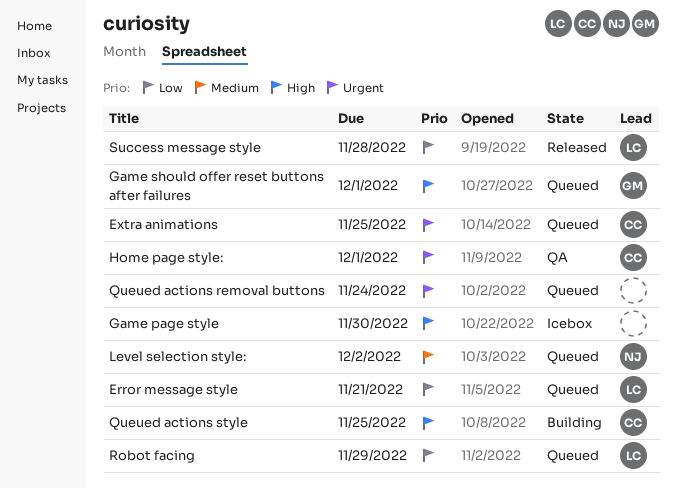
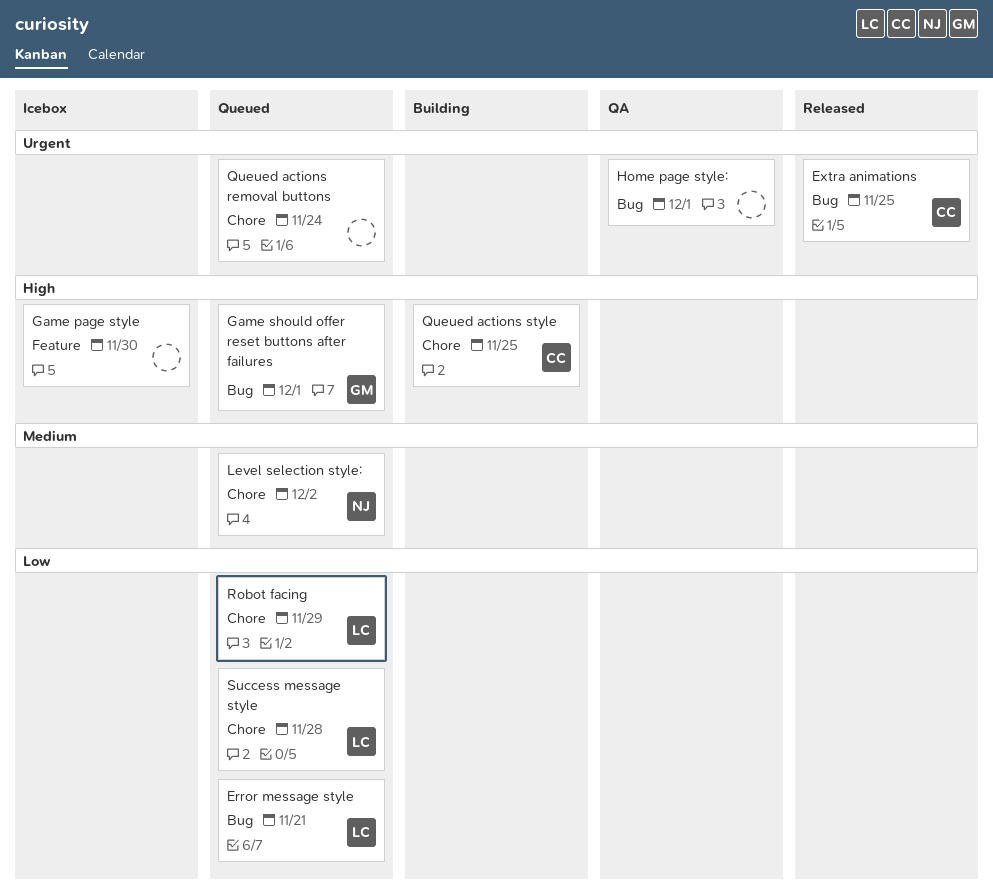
Extra animations, status: Queued -> Released
Home page style:, owner: CC -> none
Success message style, status: Released -> Queued

